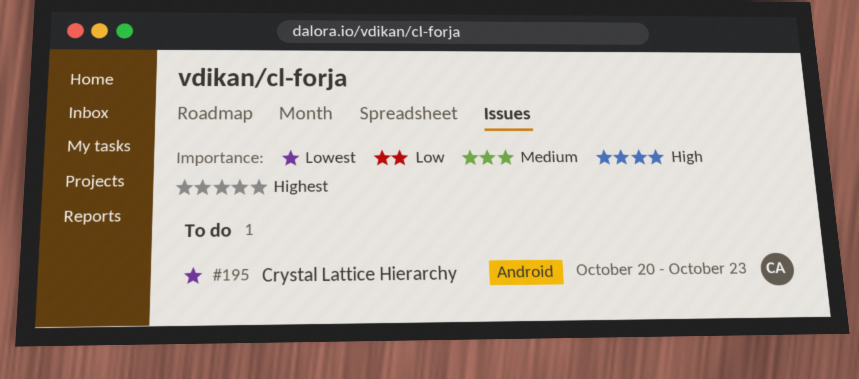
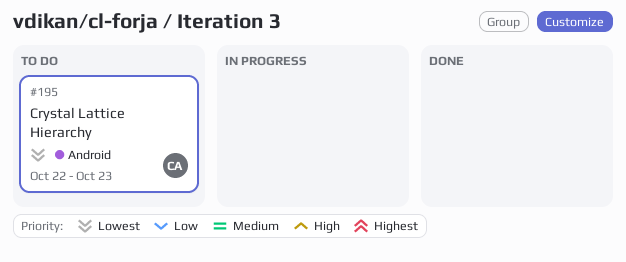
#195, start: Oct 20 -> Oct 22

